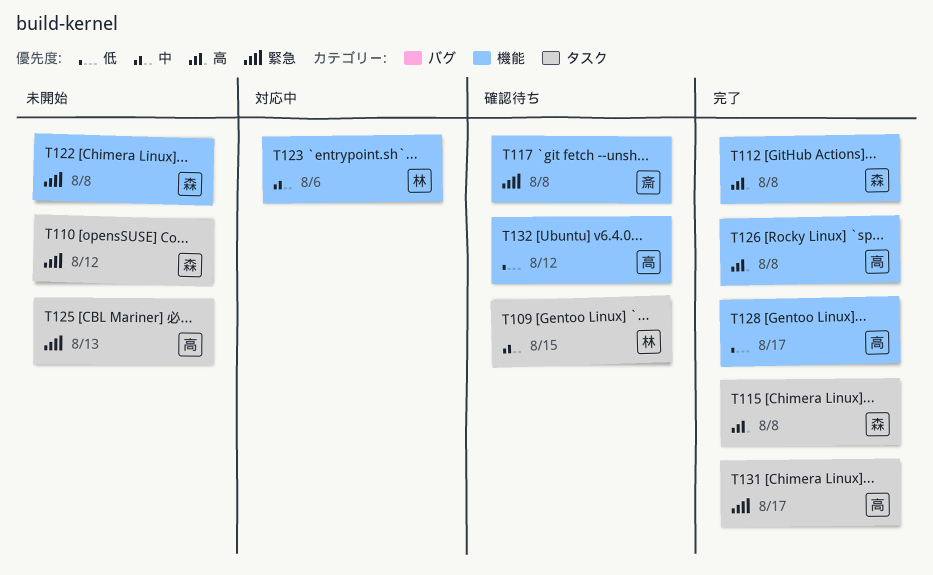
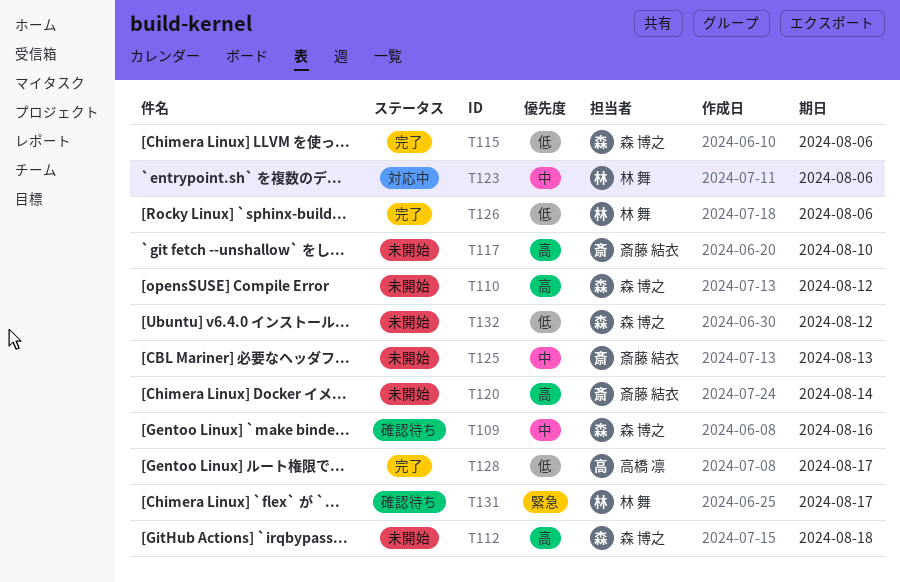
T109, owner: 林 舞 -> 森 博之
T109, due: Aug 15 -> Aug 16
T110, priority: 緊急 -> 高
T112, status: 完了 -> 未開始
T112, due: Aug 8 -> Aug 18
T115, priority: 高 -> 低
T115, due: Aug 8 -> Aug 6
T117, status: 確認待ち -> 未開始
T117, priority: 緊急 -> 高
T117, due: Aug 8 -> Aug 10
T120: none -> present
T122: present -> none
T125, owner: 高橋 凛 -> 斎藤 結衣
T125, priority: 緊急 -> 中
T126, owner: 高橋 凛 -> 林 舞
T126, priority: 高 -> 低
T126, due: Aug 8 -> Aug 6
T131, status: 完了 -> 確認待ち
T131, owner: 高橋 凛 -> 林 舞
T132, status: 確認待ち -> 未開始
T132, owner: 高橋 凛 -> 森 博之

